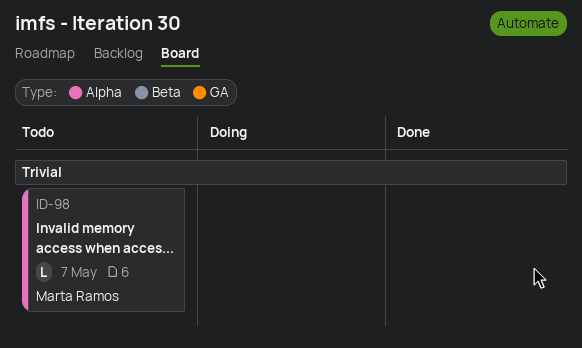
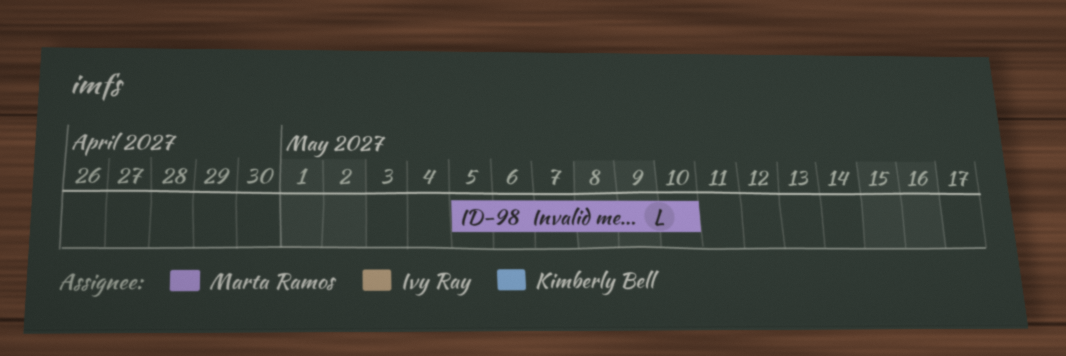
ID-98, due: May 7 -> May 10

